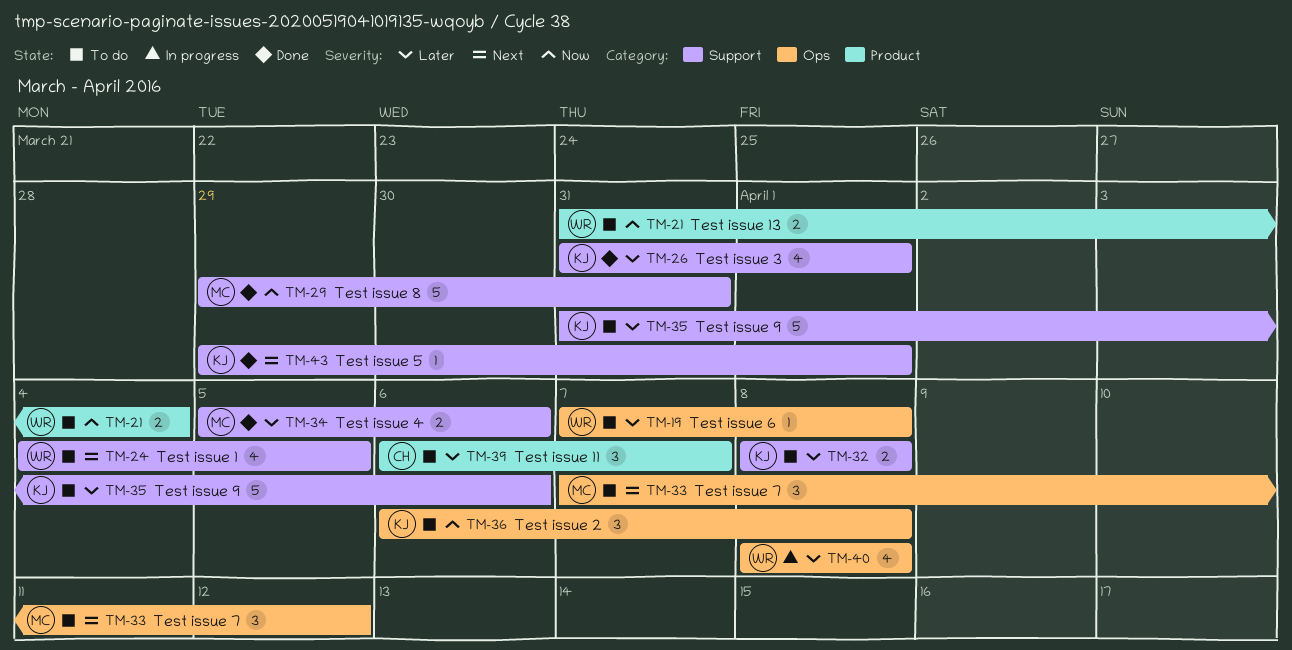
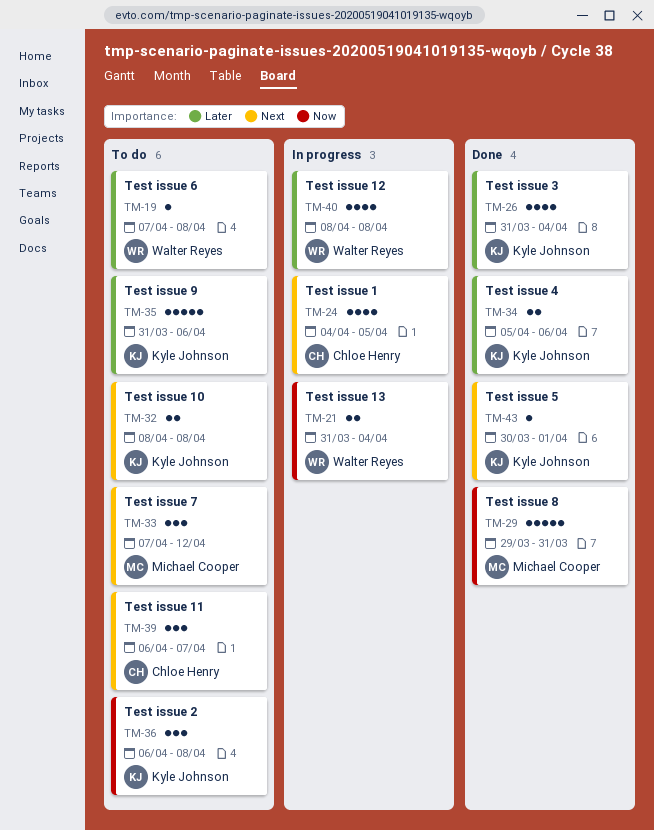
TM-21, status: To do -> In progress
TM-24, status: To do -> In progress
TM-24, owner: Walter Reyes -> Chloe Henry
TM-26, due: Apr 1 -> Apr 4
TM-32, priority: Later -> Next
TM-34, owner: Michael Cooper -> Kyle Johnson
TM-39, priority: Later -> Next
TM-43, start: Mar 29 -> Mar 30

